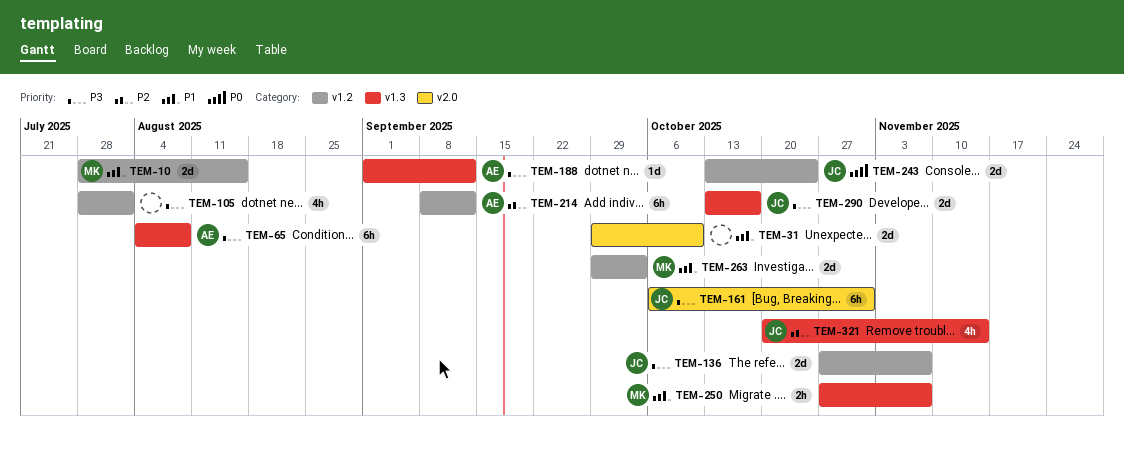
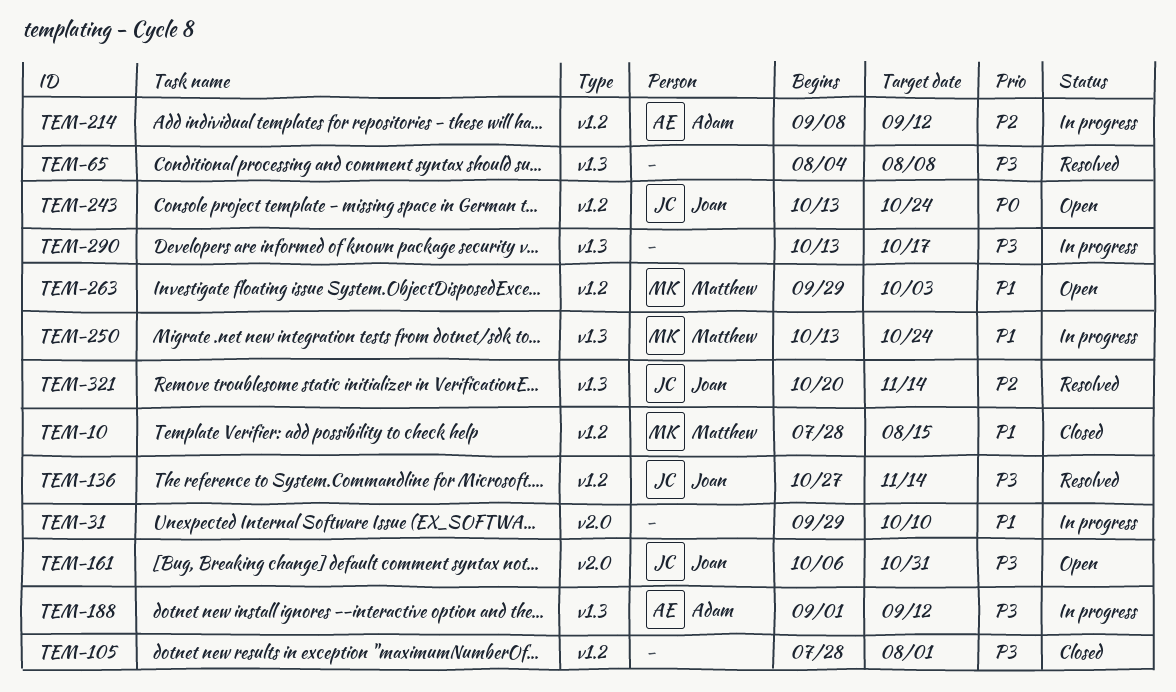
TEM-65, owner: Adam -> none
TEM-136, due: Nov 7 -> Nov 14
TEM-250, start: Oct 27 -> Oct 13
TEM-250, due: Nov 7 -> Oct 24
TEM-290, owner: Joan -> none

